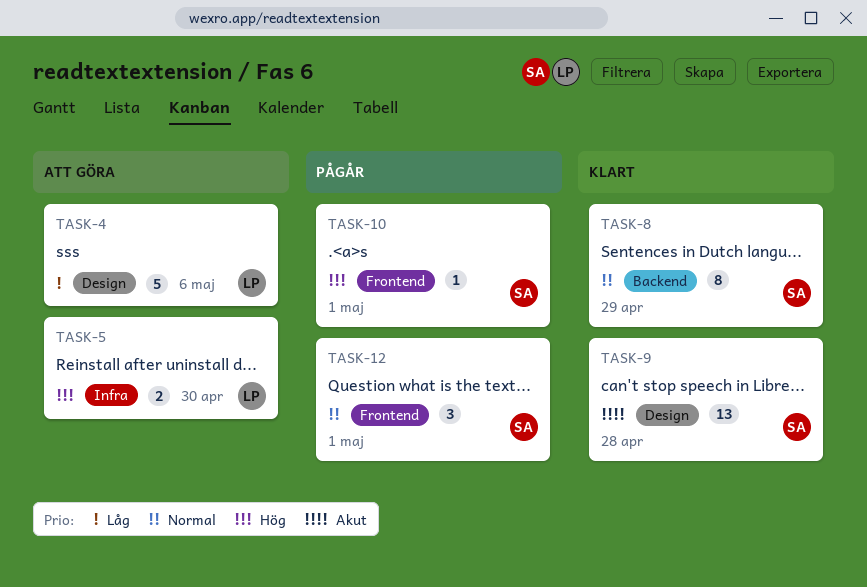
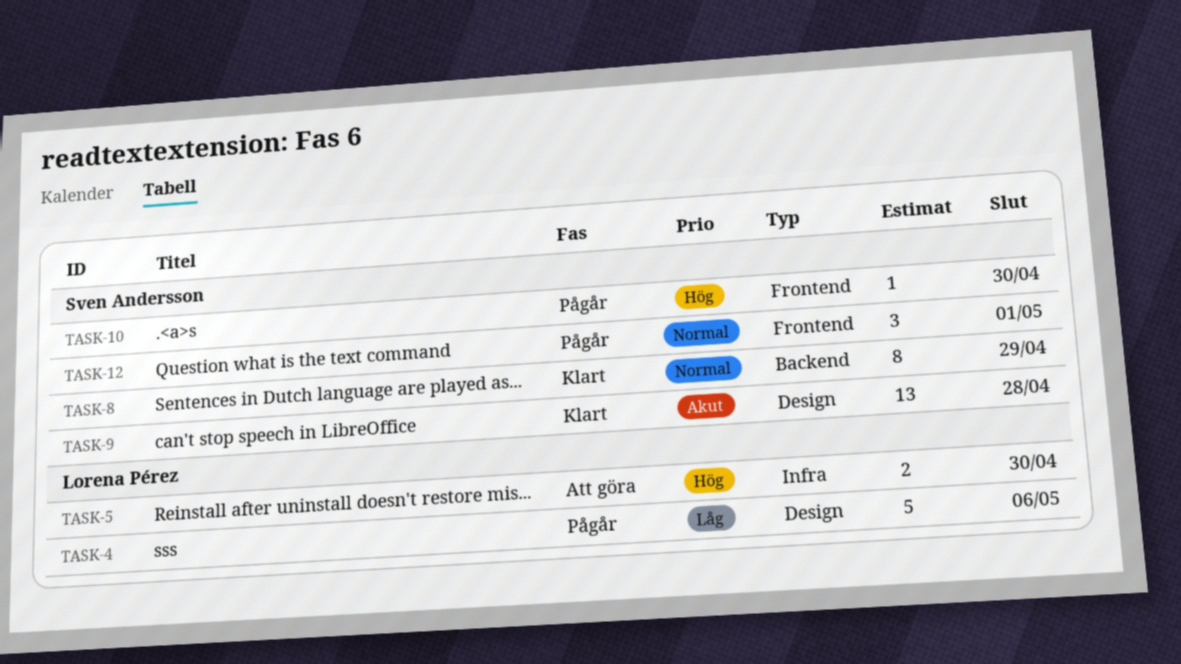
TASK-4, status: Att göra -> Pågår
TASK-10, due: May 1 -> Apr 30

